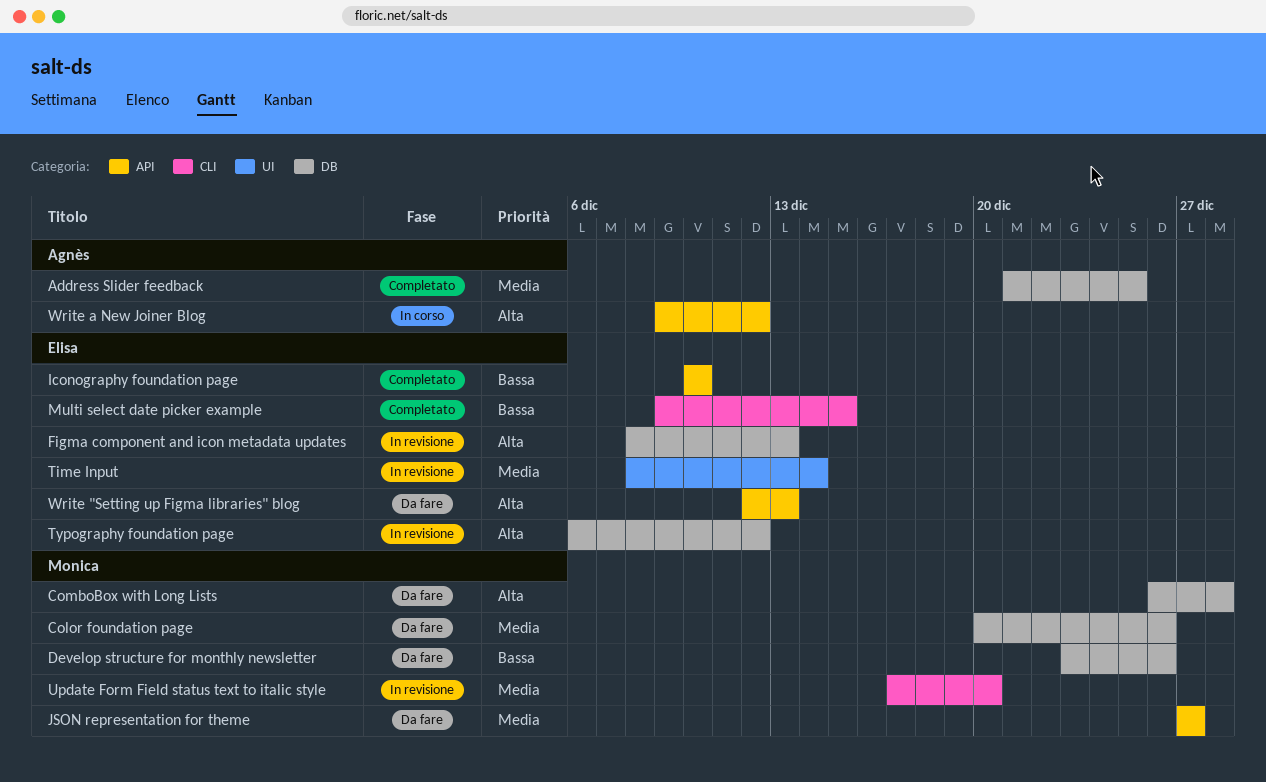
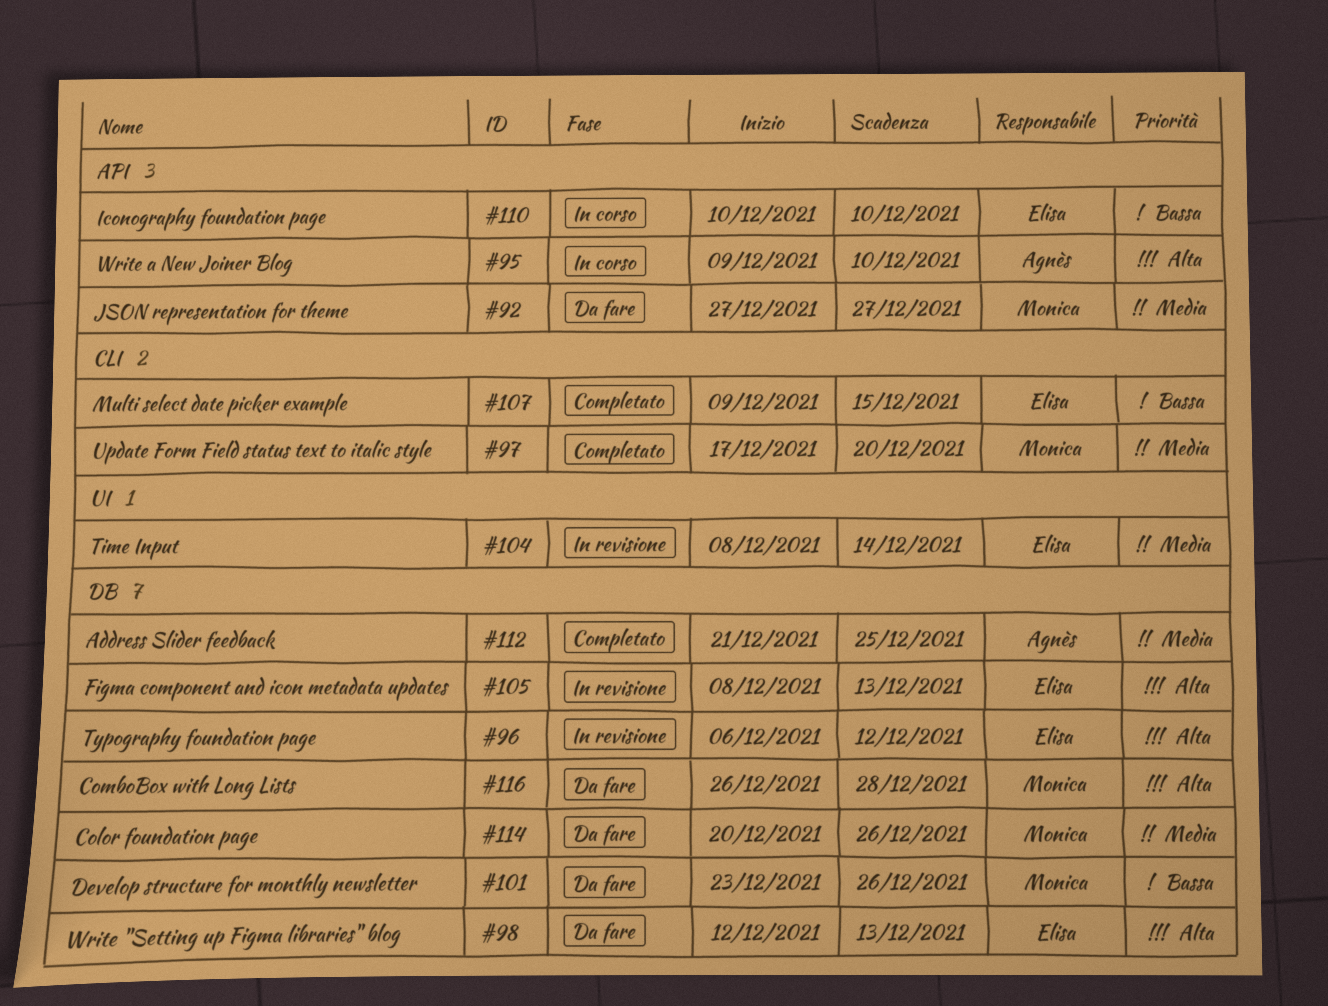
Iconography foundation page, status: Completato -> In corso
Update Form Field status text to italic style, status: In revisione -> Completato
Write "Setting up Figma libraries" blog, label: API -> DB
Write a New Joiner Blog, due: Dec 12 -> Dec 10

